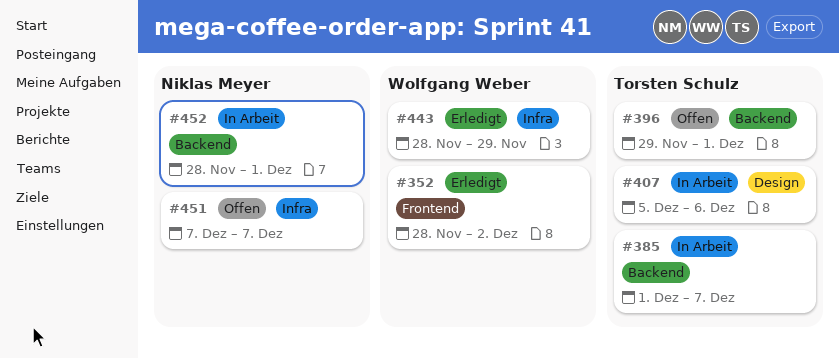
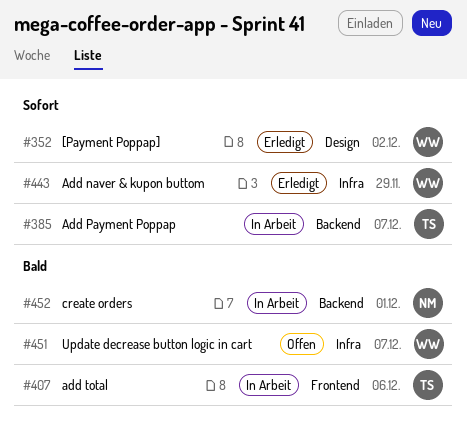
#352, label: Frontend -> Design
#396: present -> none
#407, label: Design -> Frontend
#451, owner: Niklas Meyer -> Wolfgang Weber

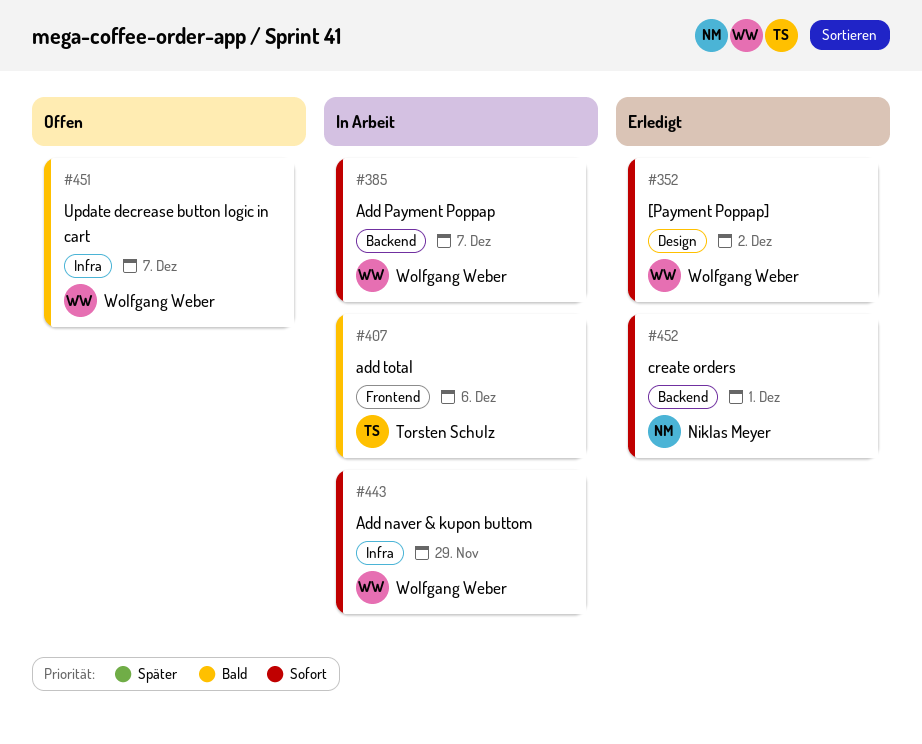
#385, owner: Torsten Schulz -> Wolfgang Weber
#443, status: Erledigt -> In Arbeit
#452, status: In Arbeit -> Erledigt
#452, priority: Bald -> Sofort

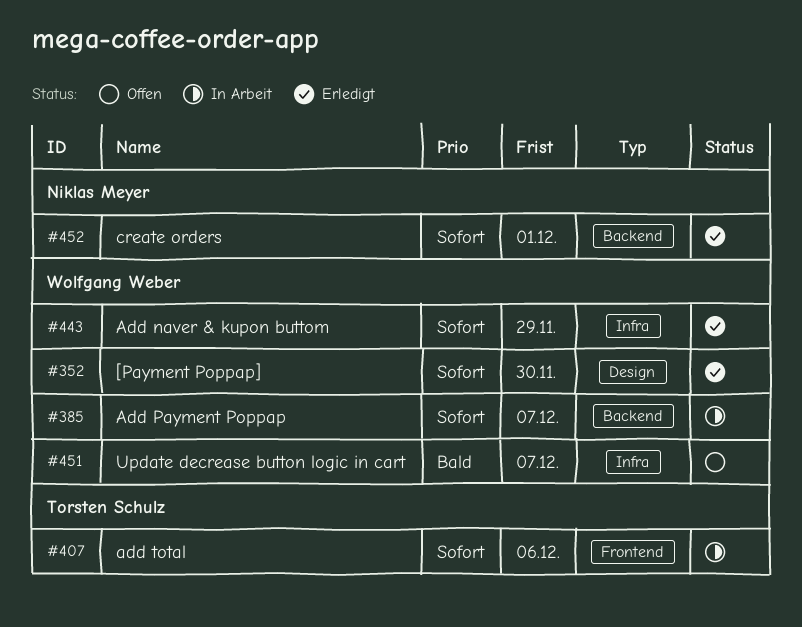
#352, due: Dec 2 -> Nov 30
#407, priority: Bald -> Sofort
#443, status: In Arbeit -> Erledigt

